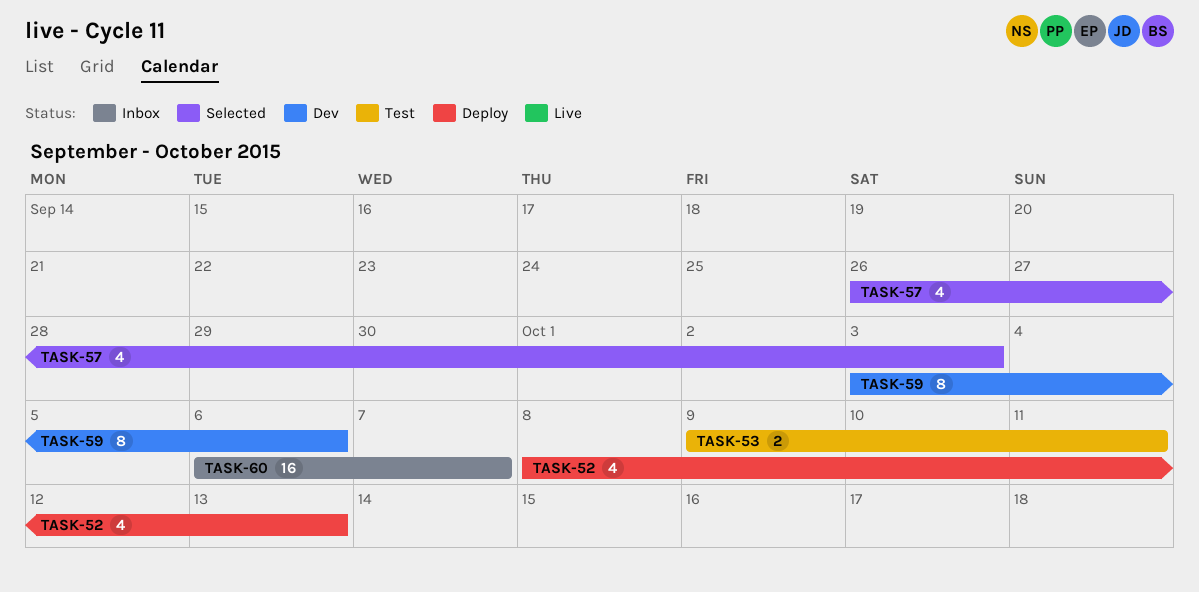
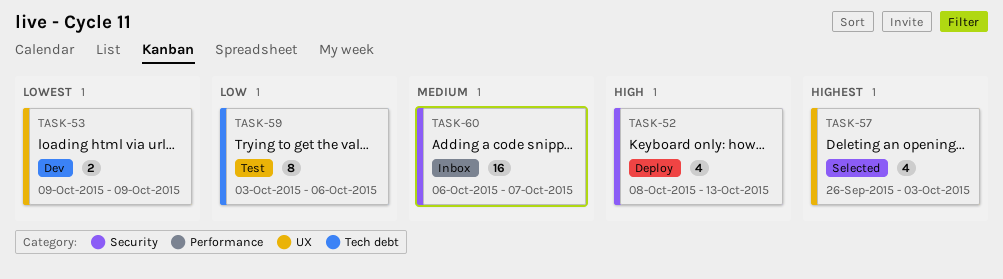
TASK-53, status: Test -> Dev
TASK-53, due: Oct 11 -> Oct 9
TASK-59, status: Dev -> Test

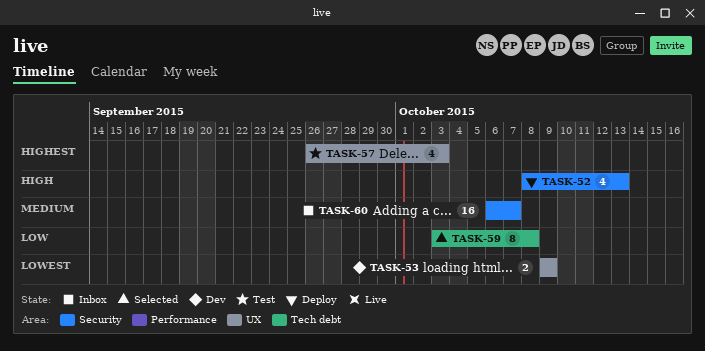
TASK-57, status: Selected -> Test
TASK-59, status: Test -> Selected
TASK-59, due: Oct 6 -> Oct 8

